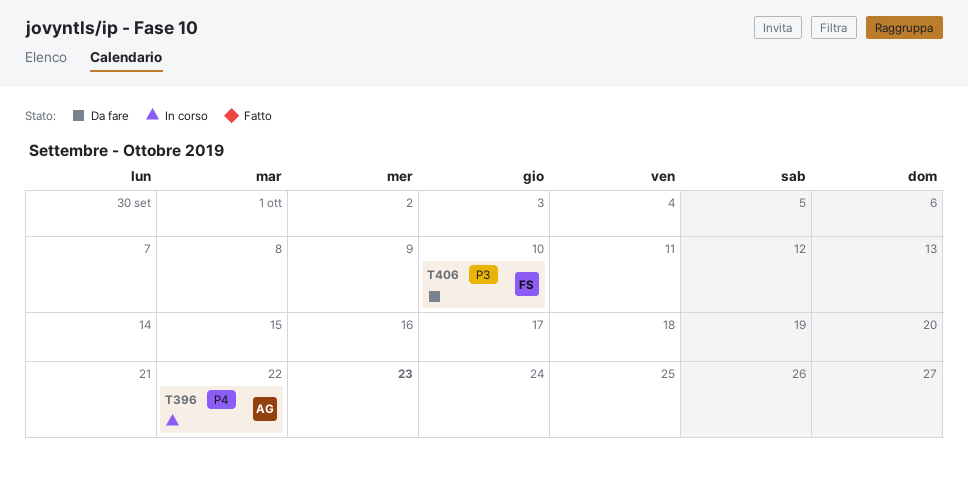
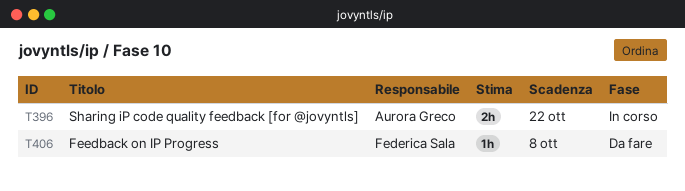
T406, due: Oct 10 -> Oct 8

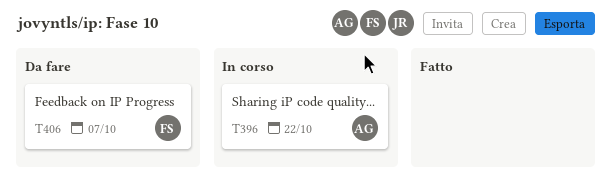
T406, due: Oct 8 -> Oct 7

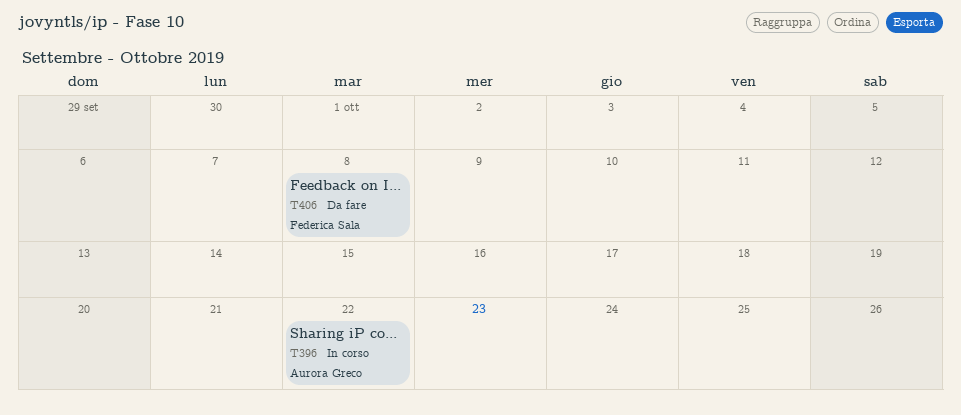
T406, due: Oct 7 -> Oct 8

